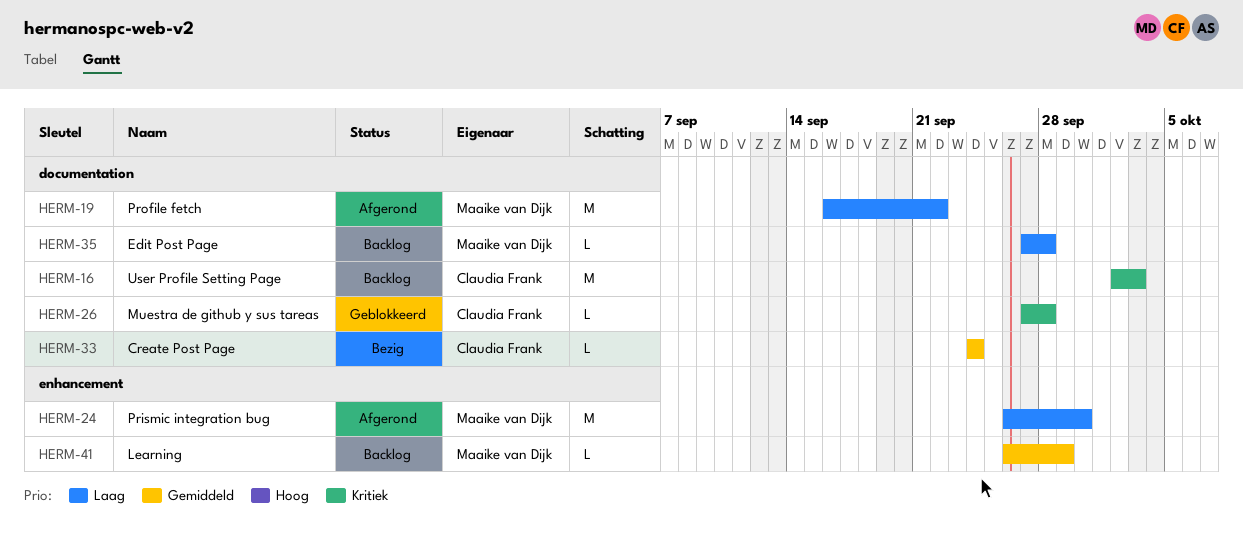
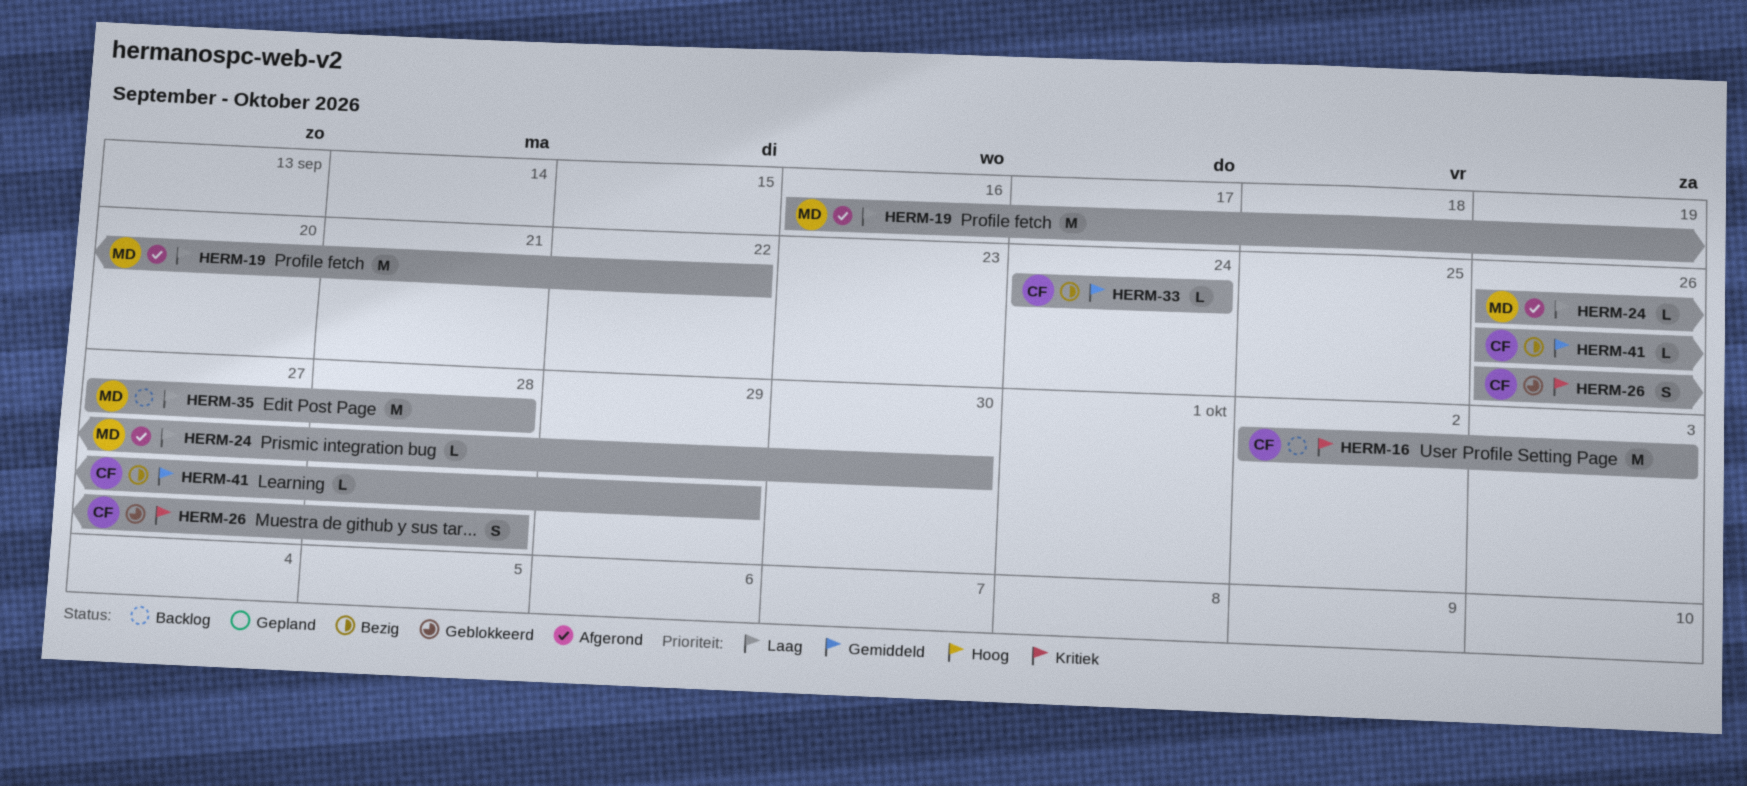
HERM-24, estimate: M -> L
HERM-26, estimate: L -> S
HERM-26, start: Sep 27 -> Sep 26
HERM-35, estimate: L -> M
HERM-41, status: Backlog -> Bezig
HERM-41, owner: Maaike van Dijk -> Claudia Frank

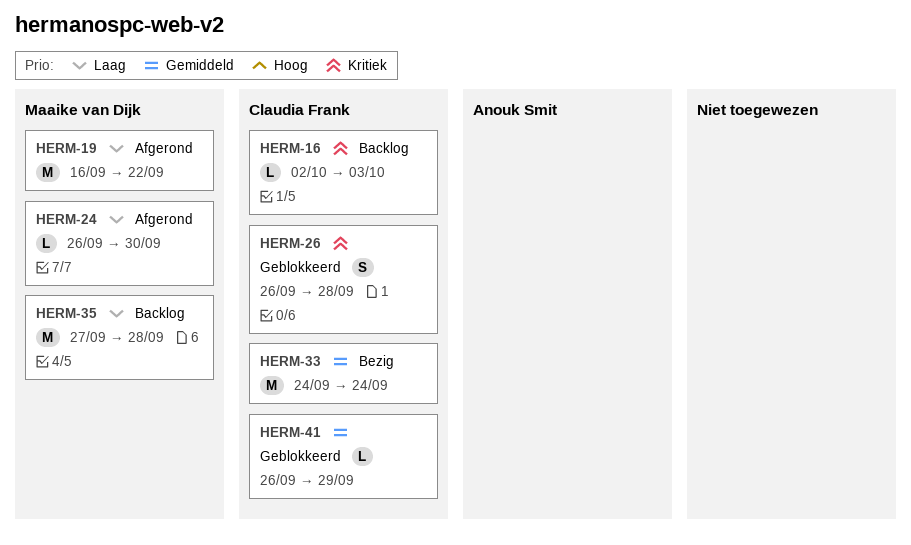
HERM-16, estimate: M -> L
HERM-33, estimate: L -> M
HERM-41, status: Bezig -> Geblokkeerd

